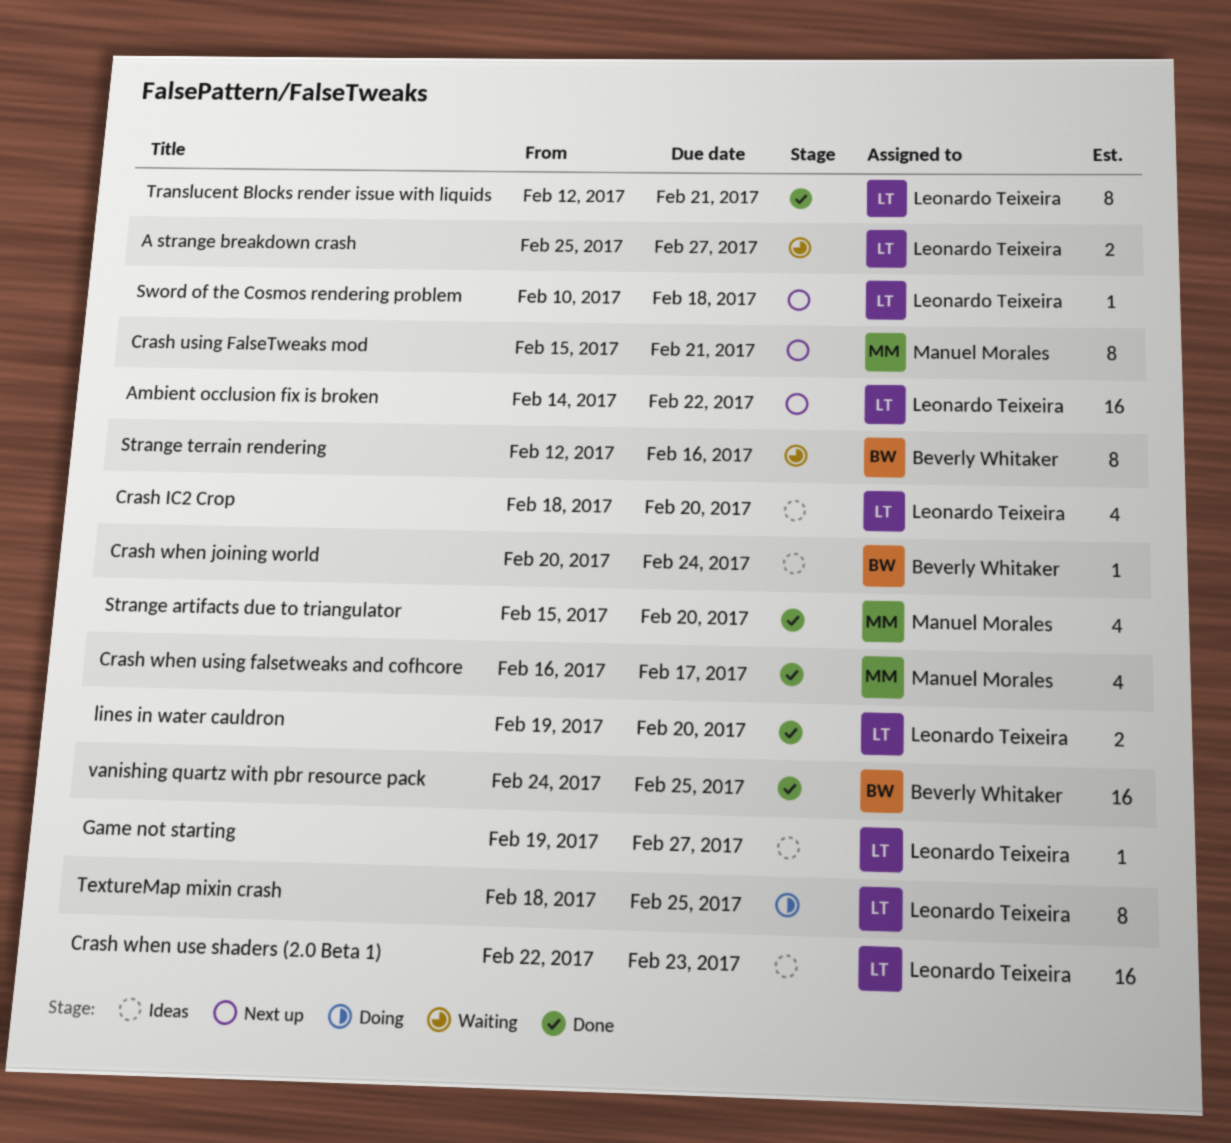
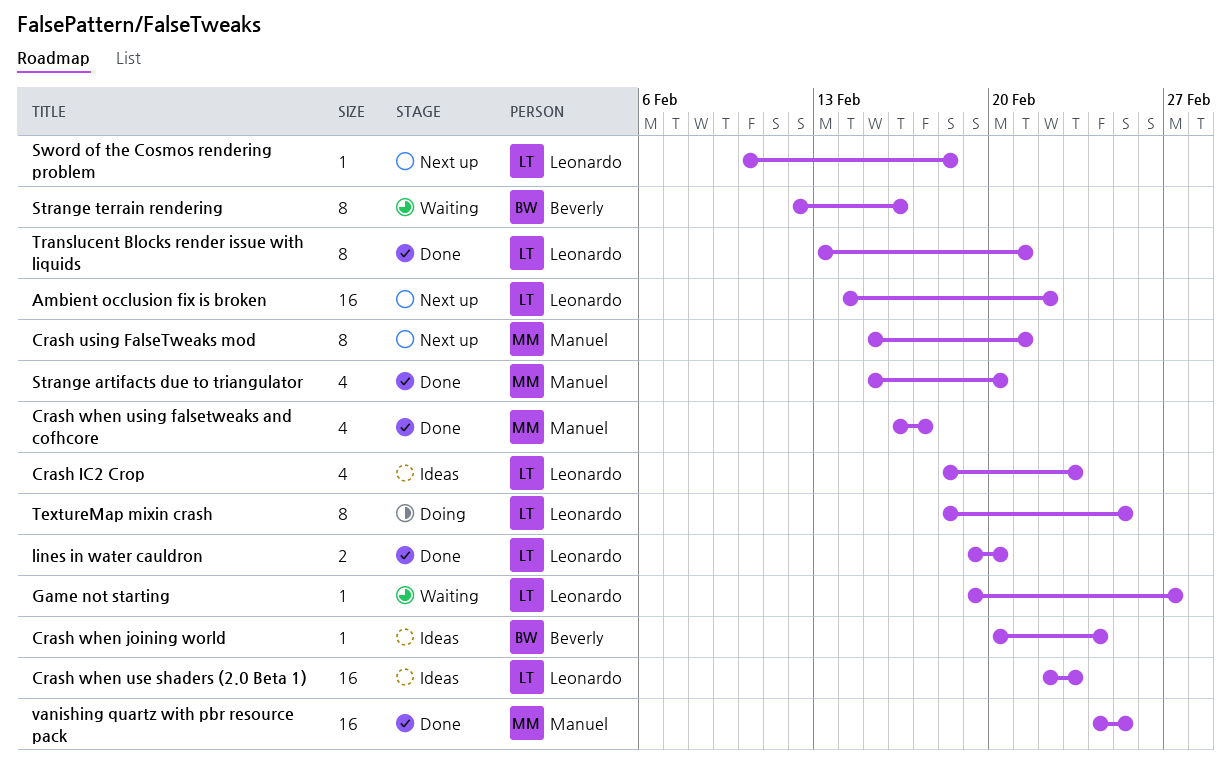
A strange breakdown crash: present -> none
Crash IC2 Crop, due: Feb 20 -> Feb 23
Game not starting, status: Ideas -> Waiting
Translucent Blocks render issue with liquids, start: Feb 12 -> Feb 13
vanishing quartz with pbr resource pack, owner: Beverly Whitaker -> Manuel Morales

